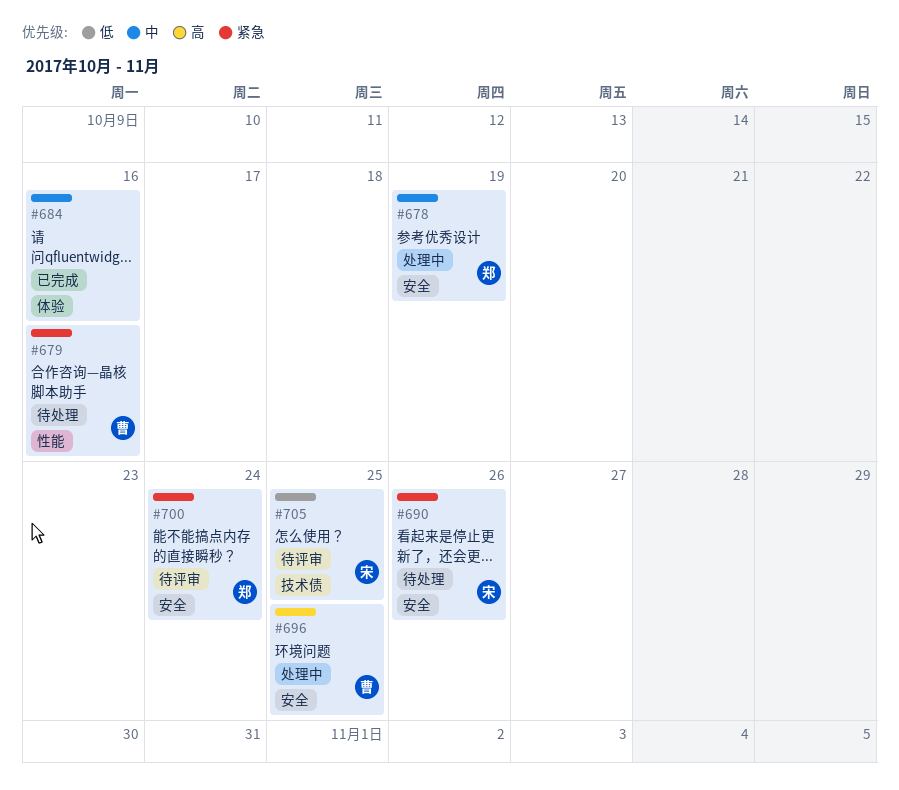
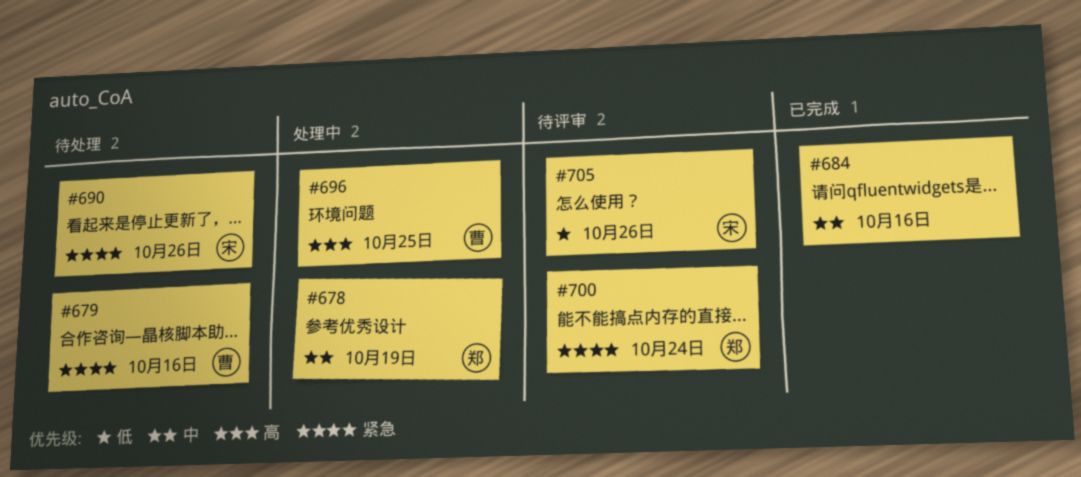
#705, due: Oct 25 -> Oct 26

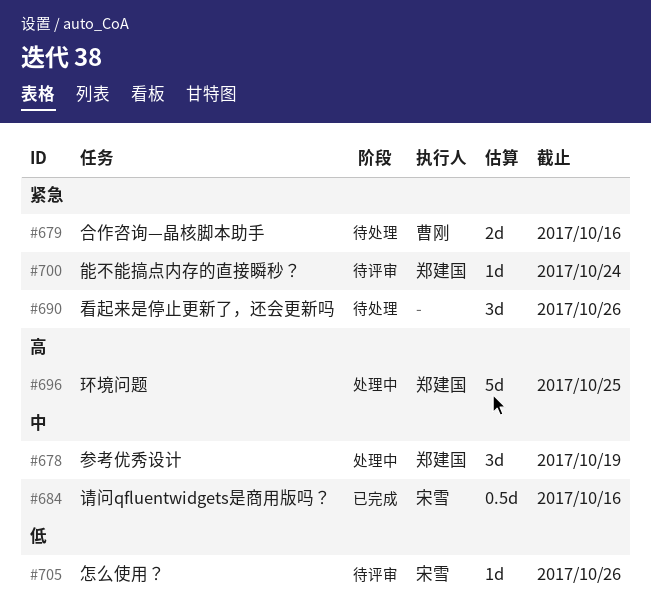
#684, owner: none -> 宋雪
#690, owner: 宋雪 -> none
#696, owner: 曹刚 -> 郑建国

